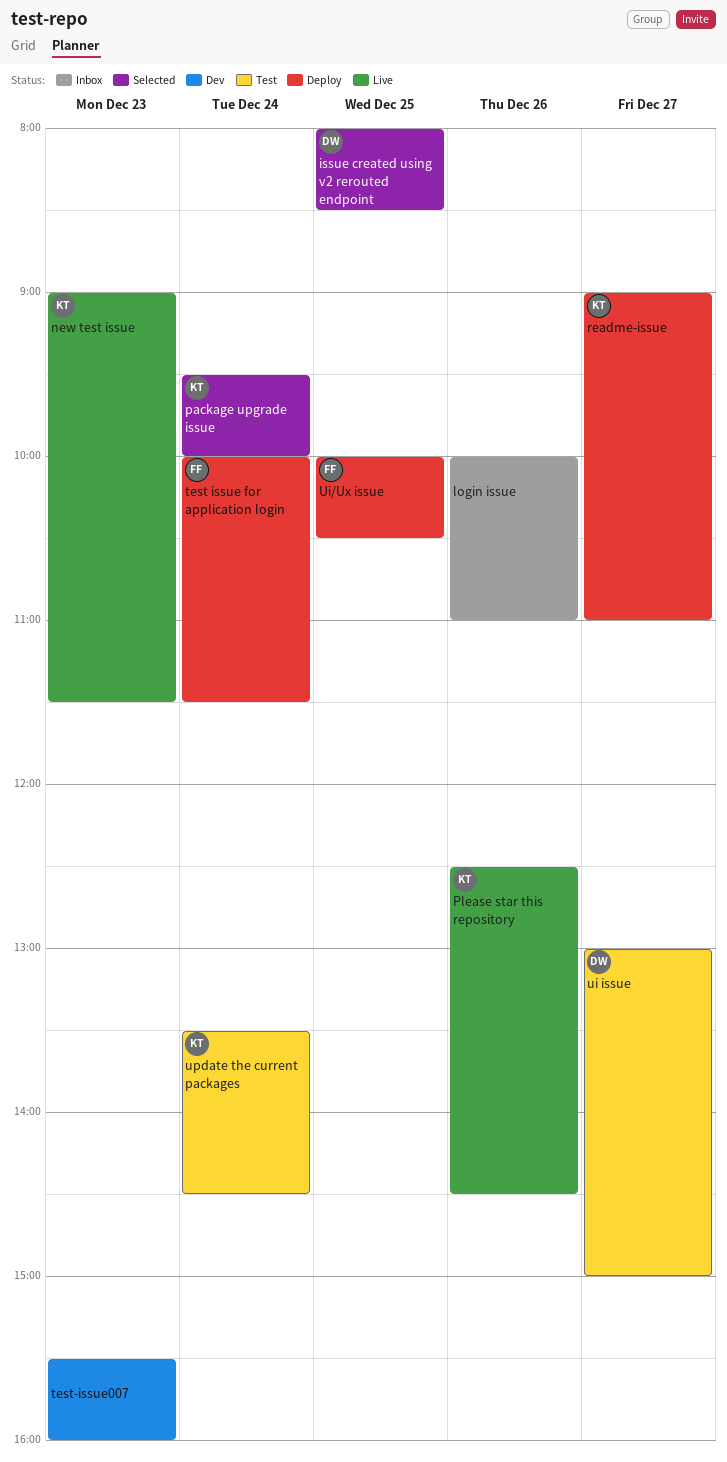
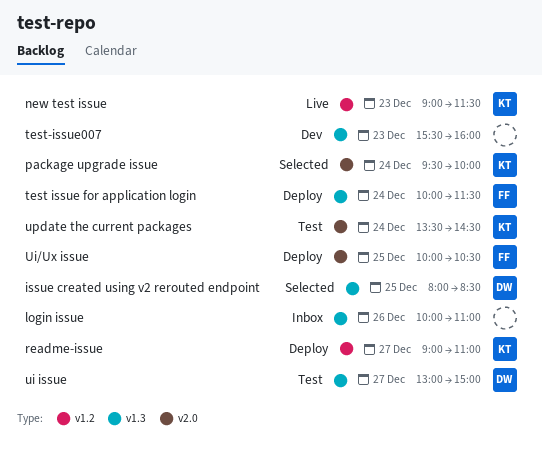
Please star this repository: present -> none

